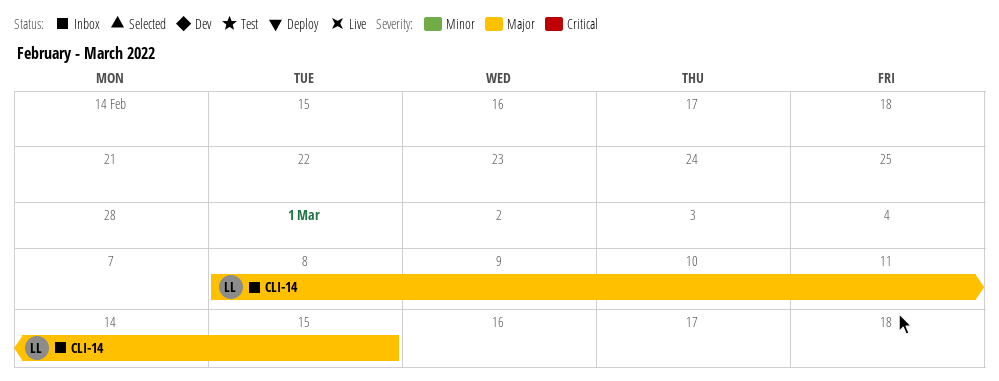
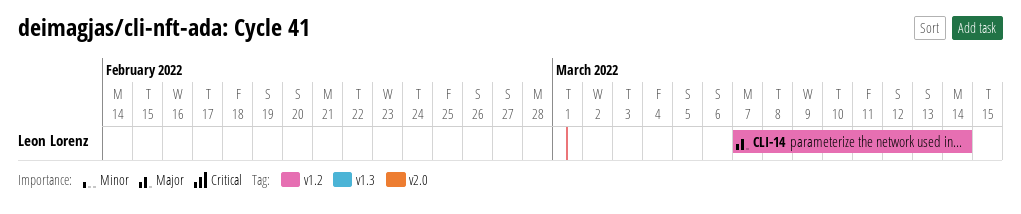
CLI-14, start: Mar 8 -> Mar 7
CLI-14, due: Mar 15 -> Mar 14

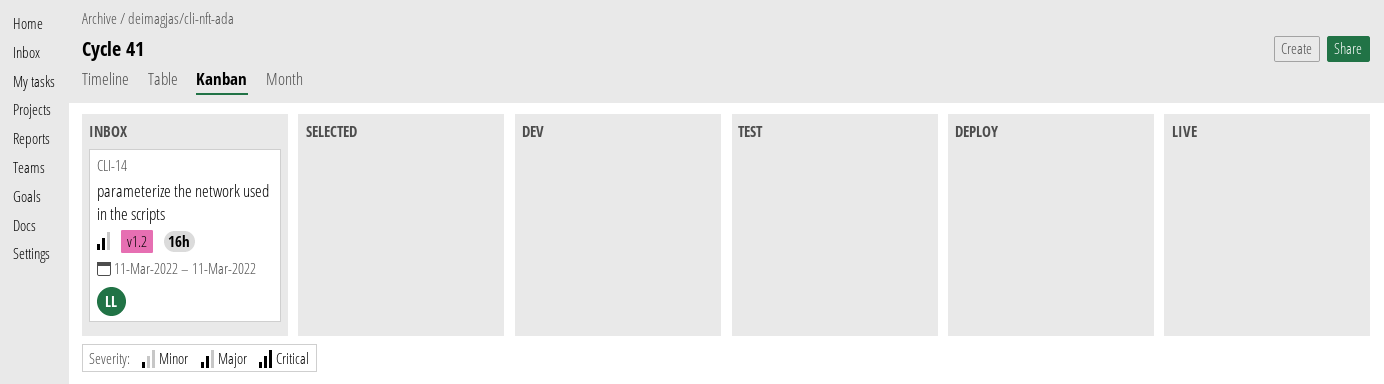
CLI-14, start: Mar 7 -> Mar 11
CLI-14, due: Mar 14 -> Mar 11

